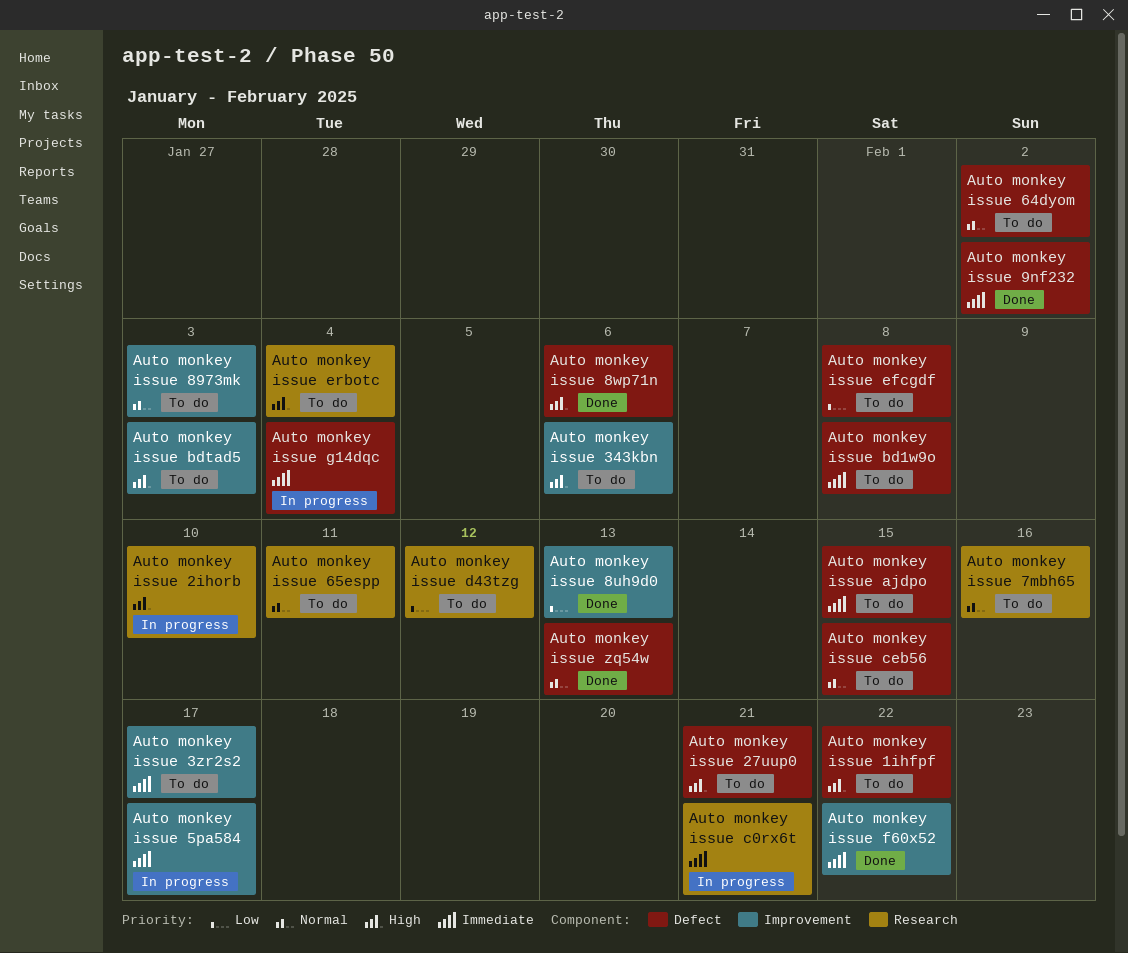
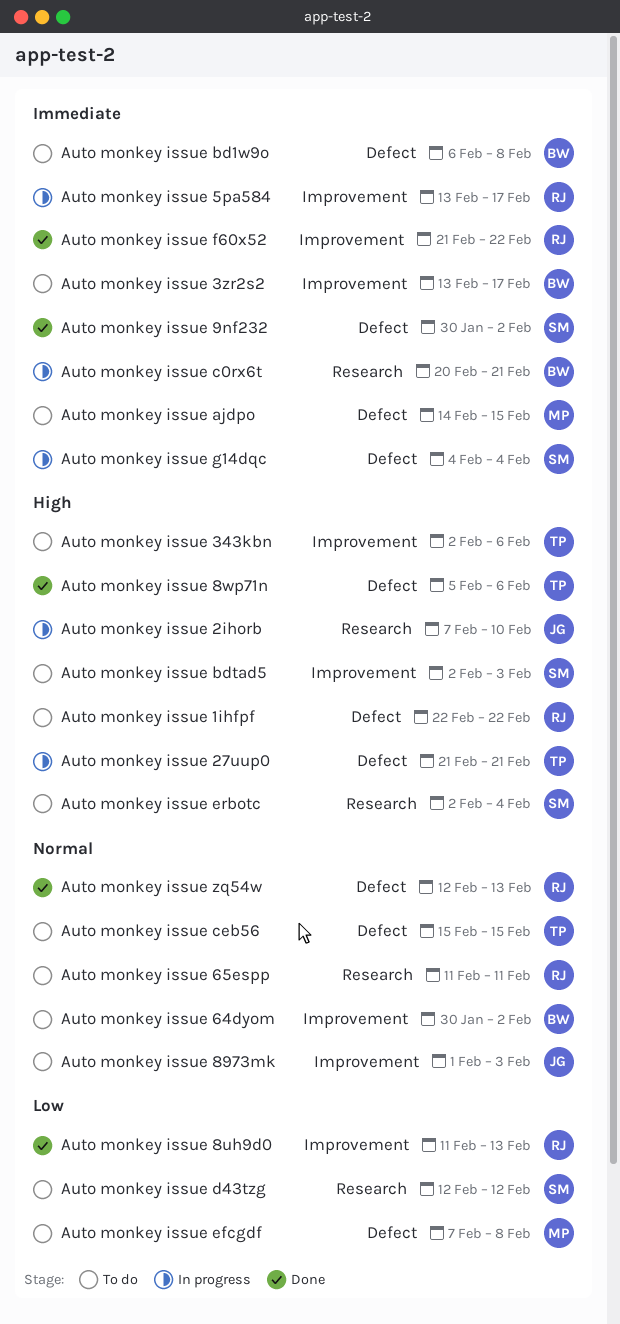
Auto monkey issue 27uup0, status: To do -> In progress
Auto monkey issue 64dyom, label: Defect -> Improvement
Auto monkey issue 7mbh65: present -> none

